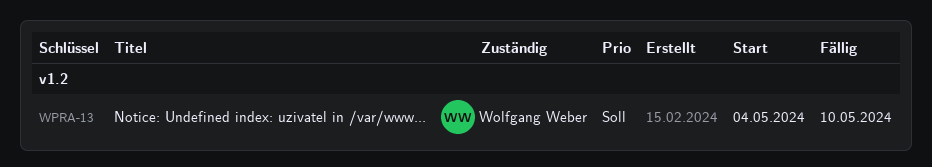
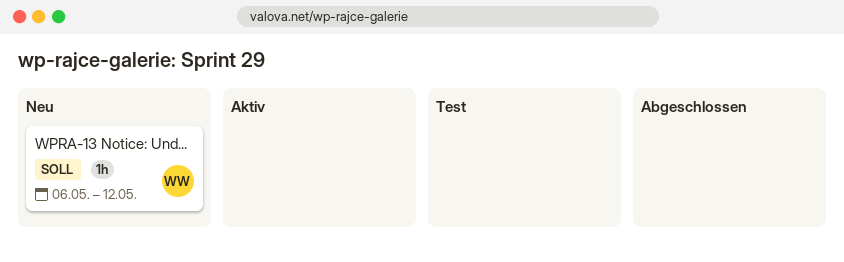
WPRA-13, start: May 4 -> May 6
WPRA-13, due: May 10 -> May 12

